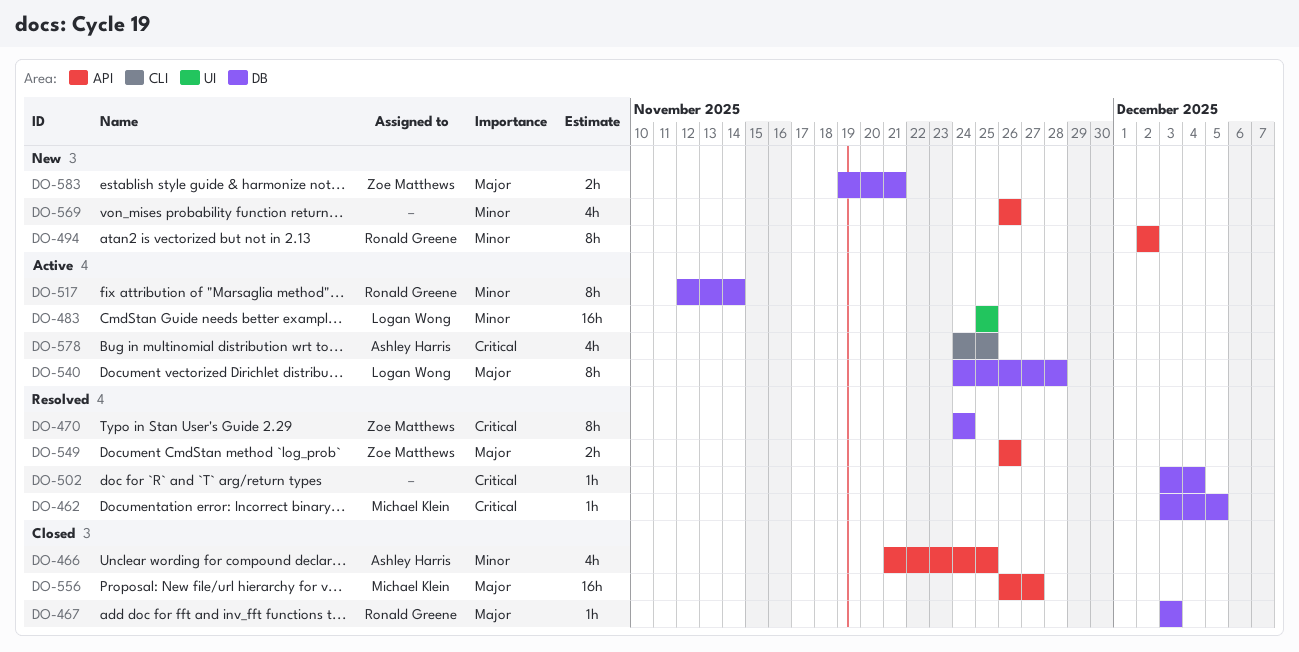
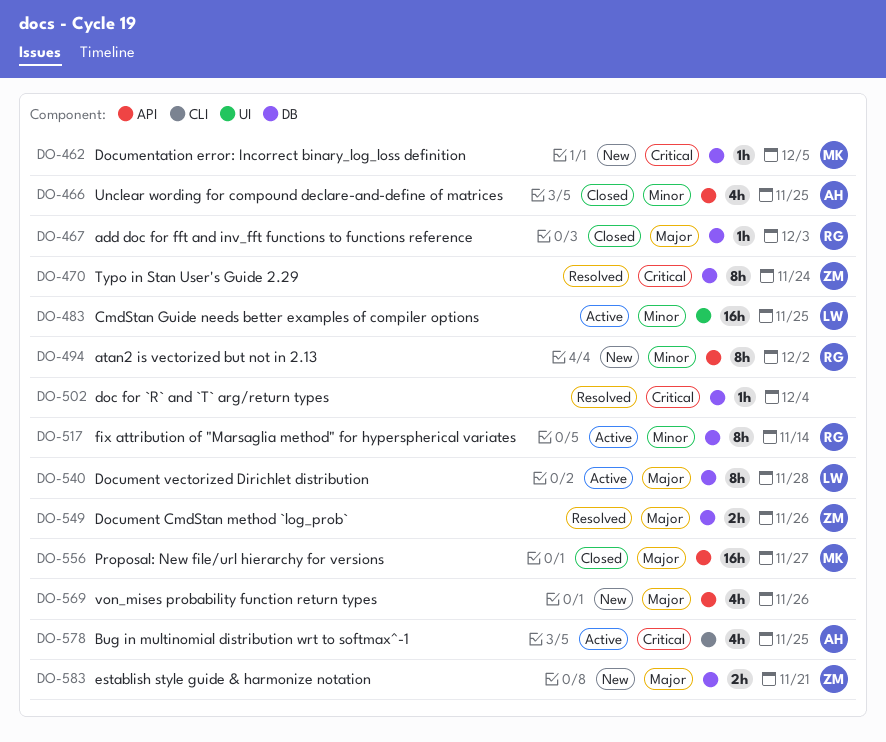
DO-462, status: Resolved -> New
DO-549, label: API -> DB
DO-569, priority: Minor -> Major

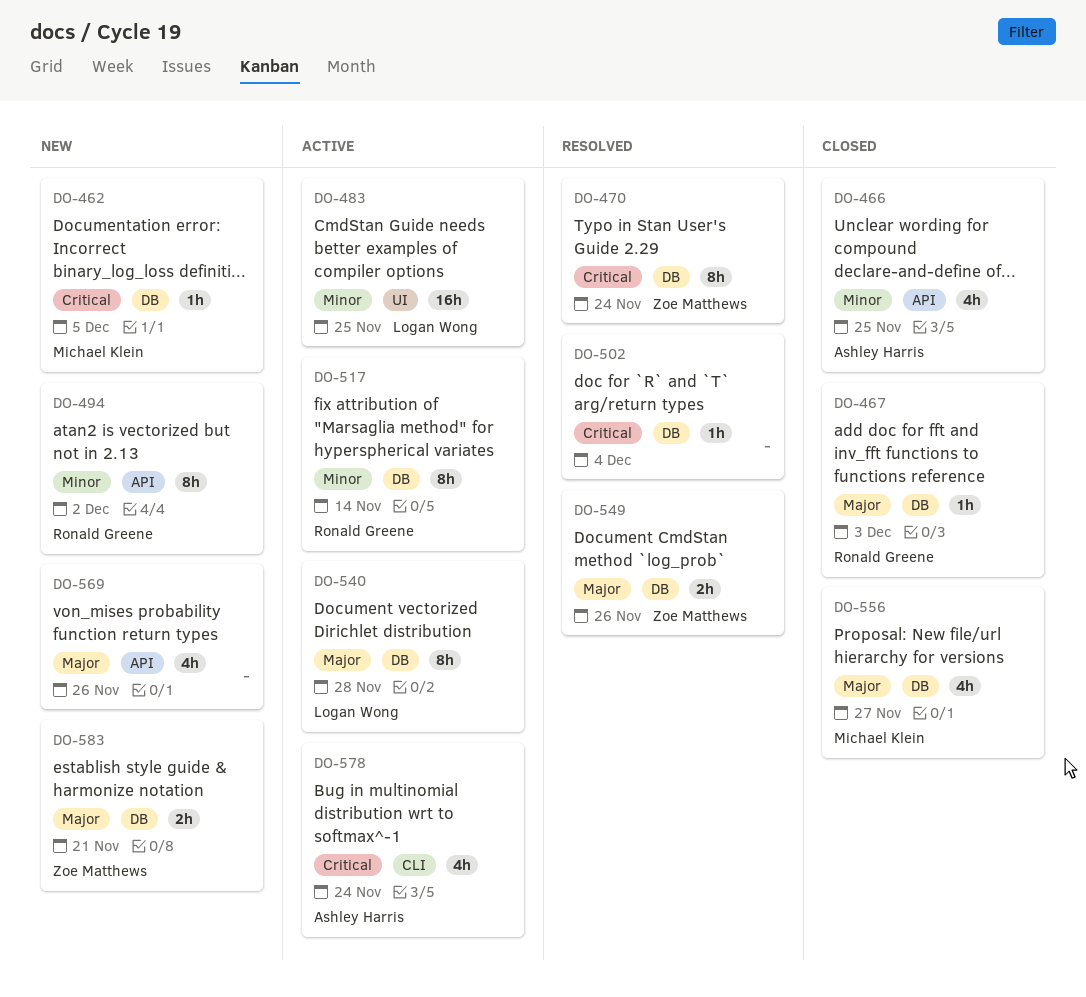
DO-556, label: API -> DB
DO-556, estimate: 16h -> 4h
DO-578, due: Nov 25 -> Nov 24

